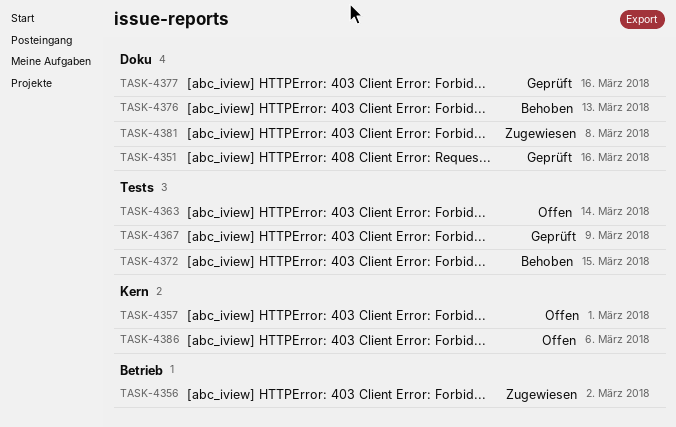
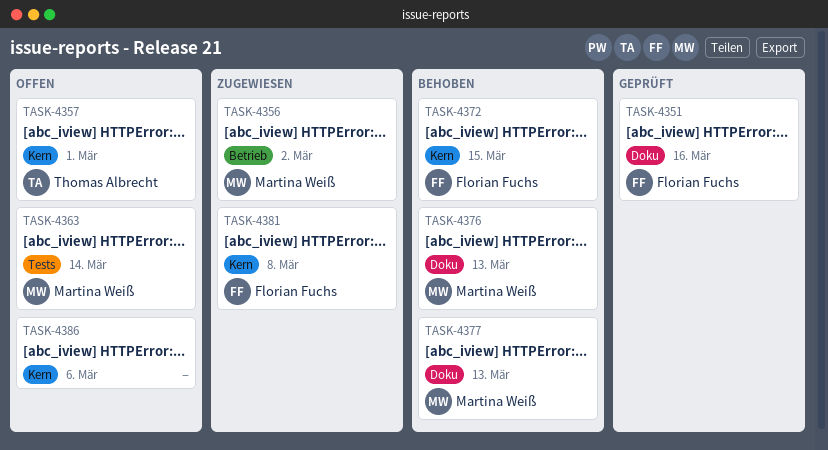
TASK-4367: present -> none
TASK-4372, label: Tests -> Kern
TASK-4377, status: Geprüft -> Behoben
TASK-4377, due: Mar 16 -> Mar 13
TASK-4381, label: Doku -> Kern

